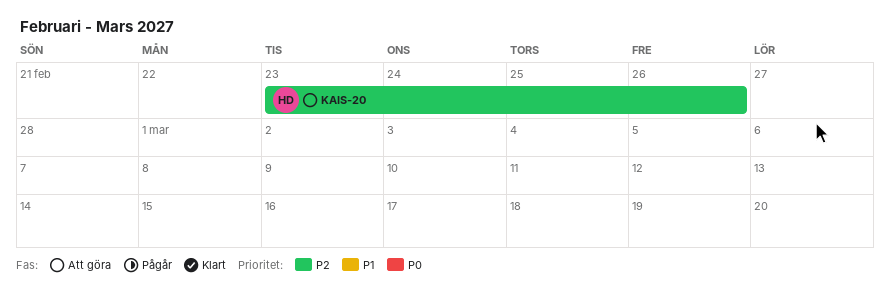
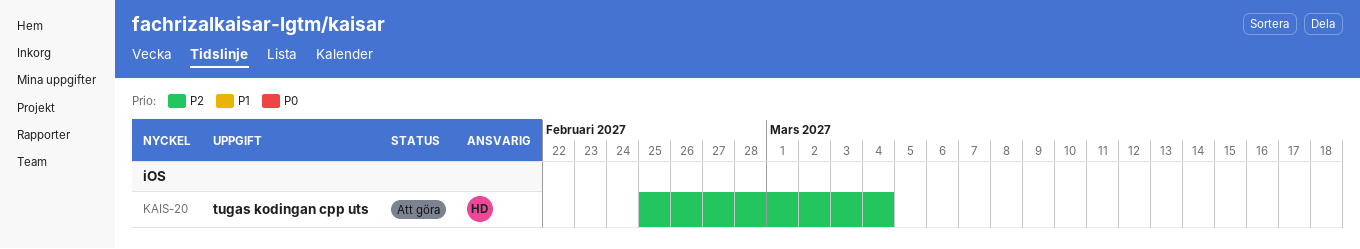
KAIS-20, start: Feb 23 -> Feb 25
KAIS-20, due: Feb 26 -> Mar 4

